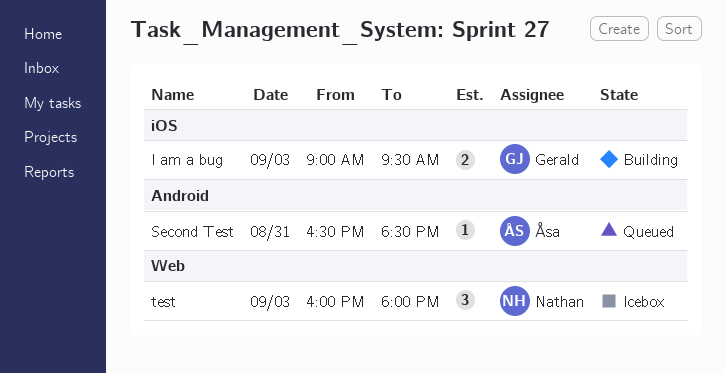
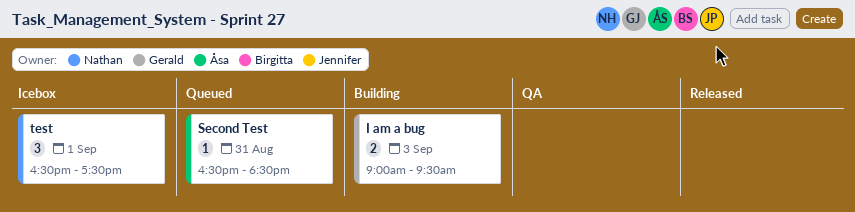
test, day: Sep 3 -> Sep 1
test, begins: 16:00 -> 16:30
test, ends: 18:00 -> 17:30

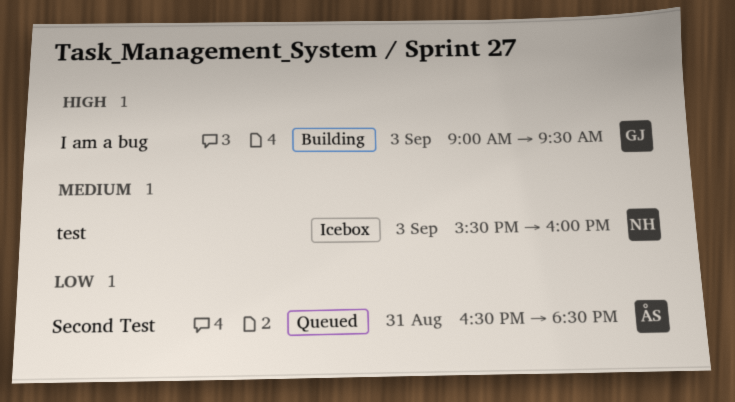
test, day: Sep 1 -> Sep 3
test, begins: 16:30 -> 15:30
test, ends: 17:30 -> 16:00

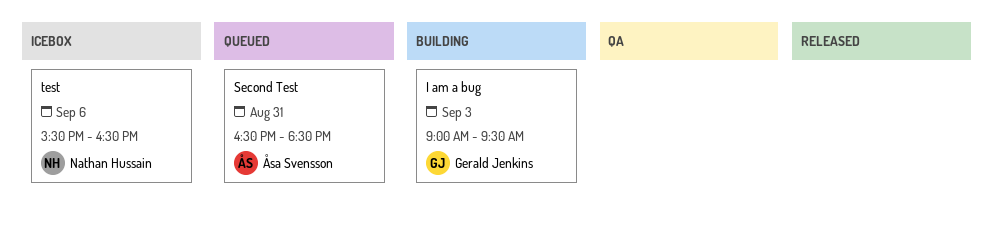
test, day: Sep 3 -> Sep 6
test, ends: 16:00 -> 16:30

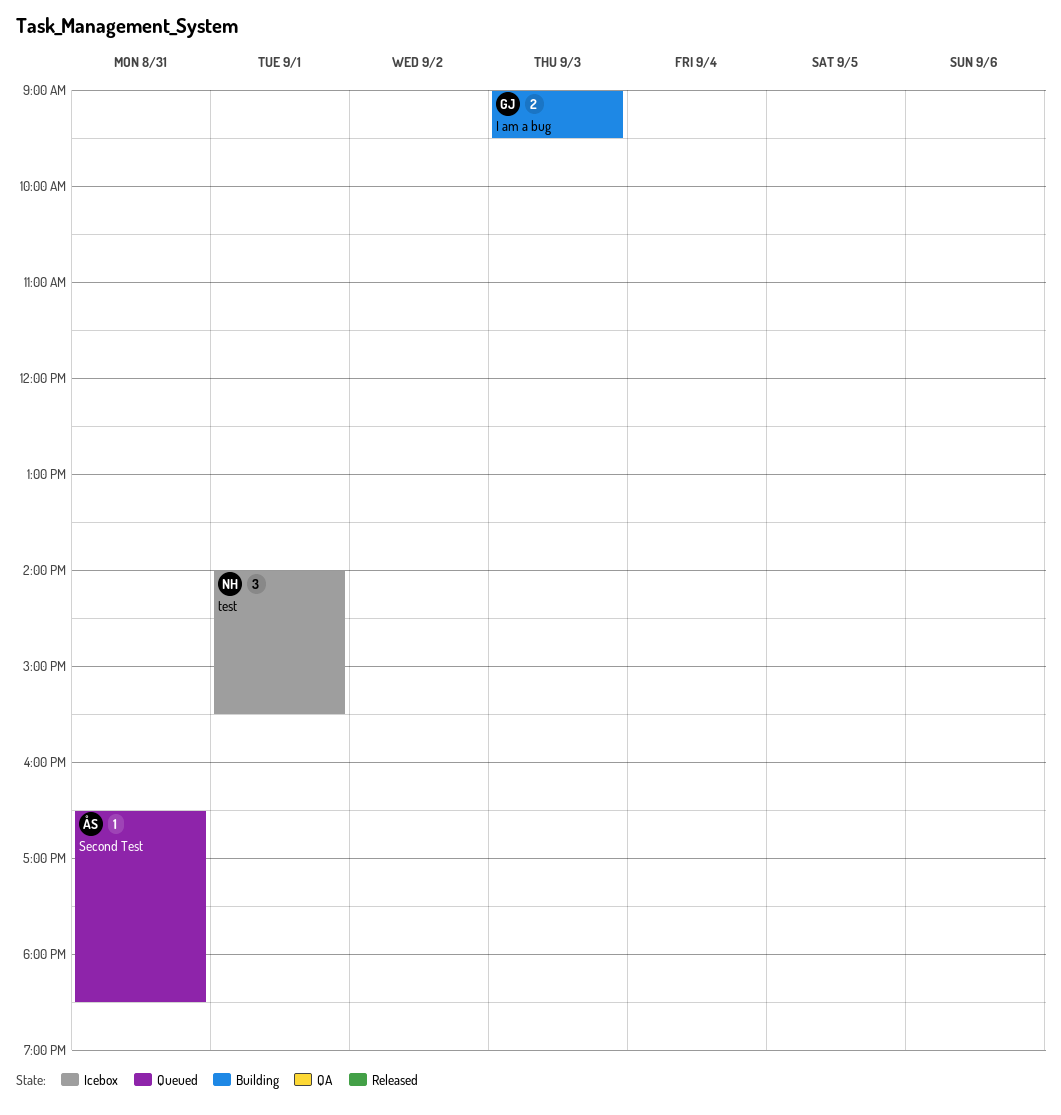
test, day: Sep 6 -> Sep 1
test, begins: 15:30 -> 14:00
test, ends: 16:30 -> 15:30

